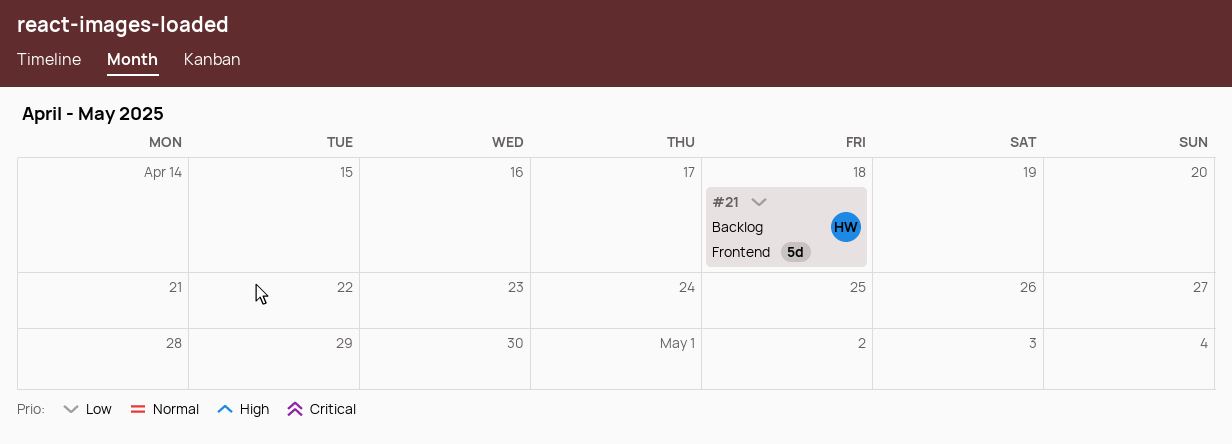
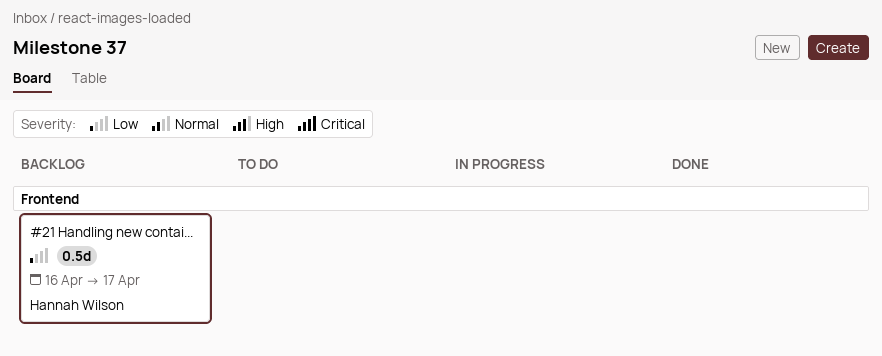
#21, estimate: 5d -> 0.5d
#21, due: Apr 18 -> Apr 17

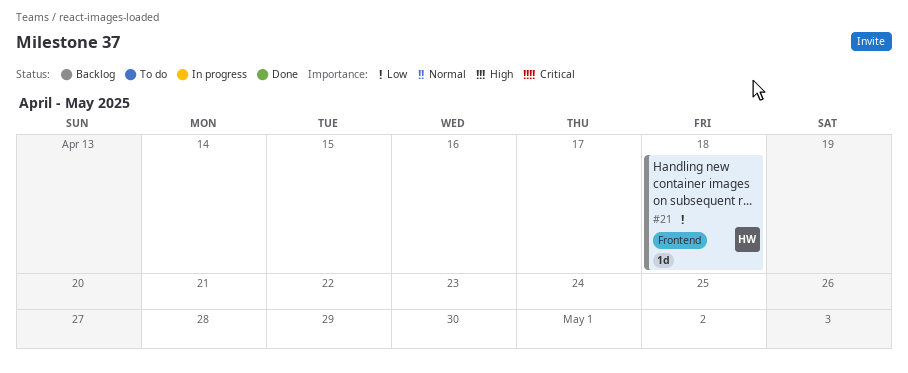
#21, estimate: 0.5d -> 1d
#21, due: Apr 17 -> Apr 18

